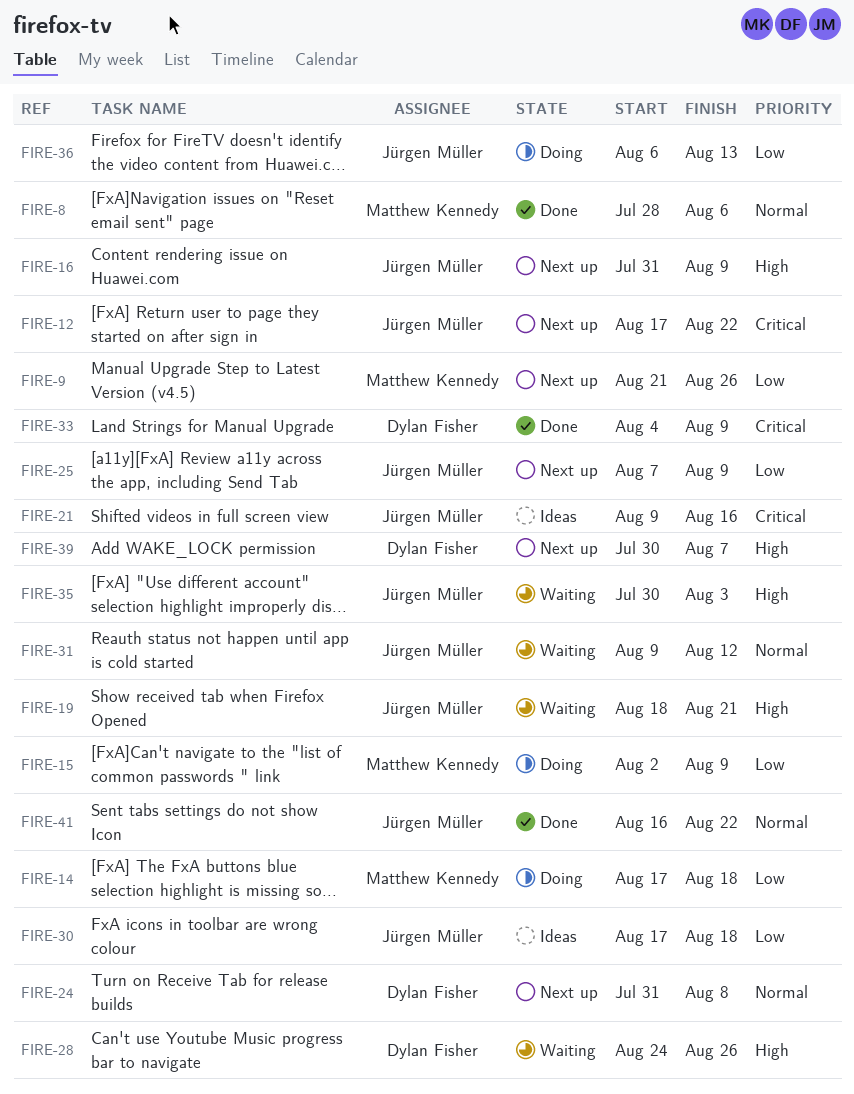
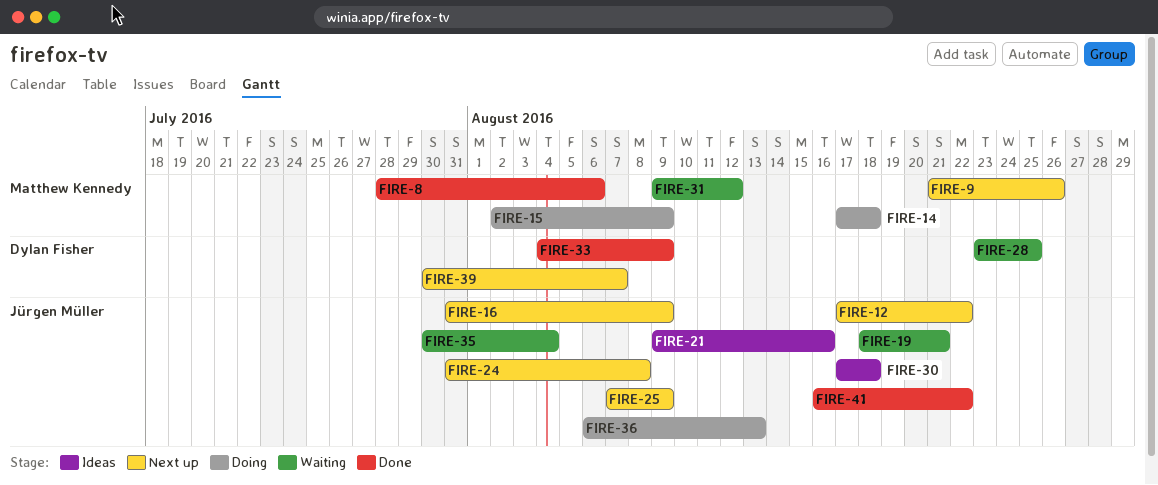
FIRE-24, owner: Dylan Fisher -> Jürgen Müller
FIRE-28, start: Aug 24 -> Aug 23
FIRE-28, due: Aug 26 -> Aug 25
FIRE-31, owner: Jürgen Müller -> Matthew Kennedy
FIRE-35, due: Aug 3 -> Aug 4

